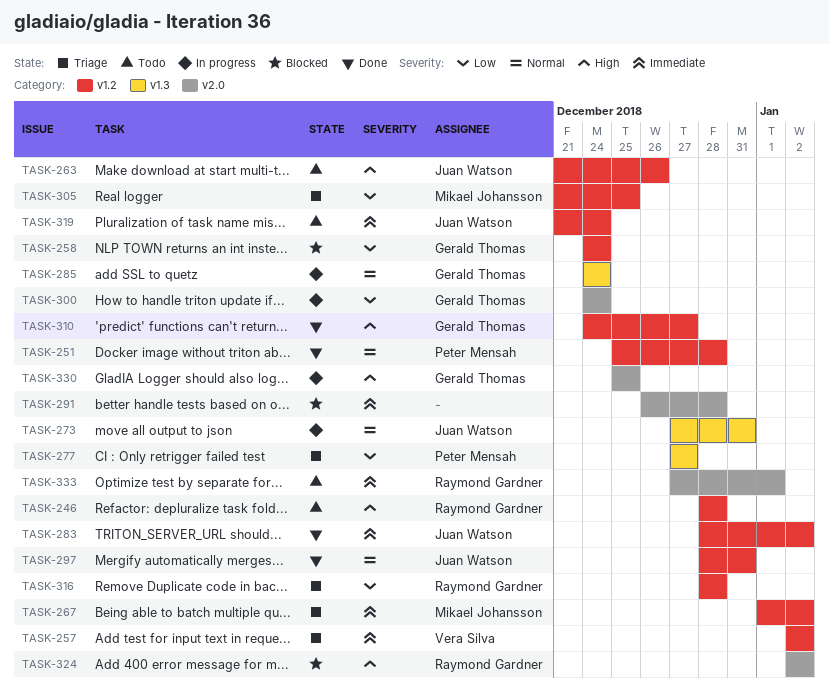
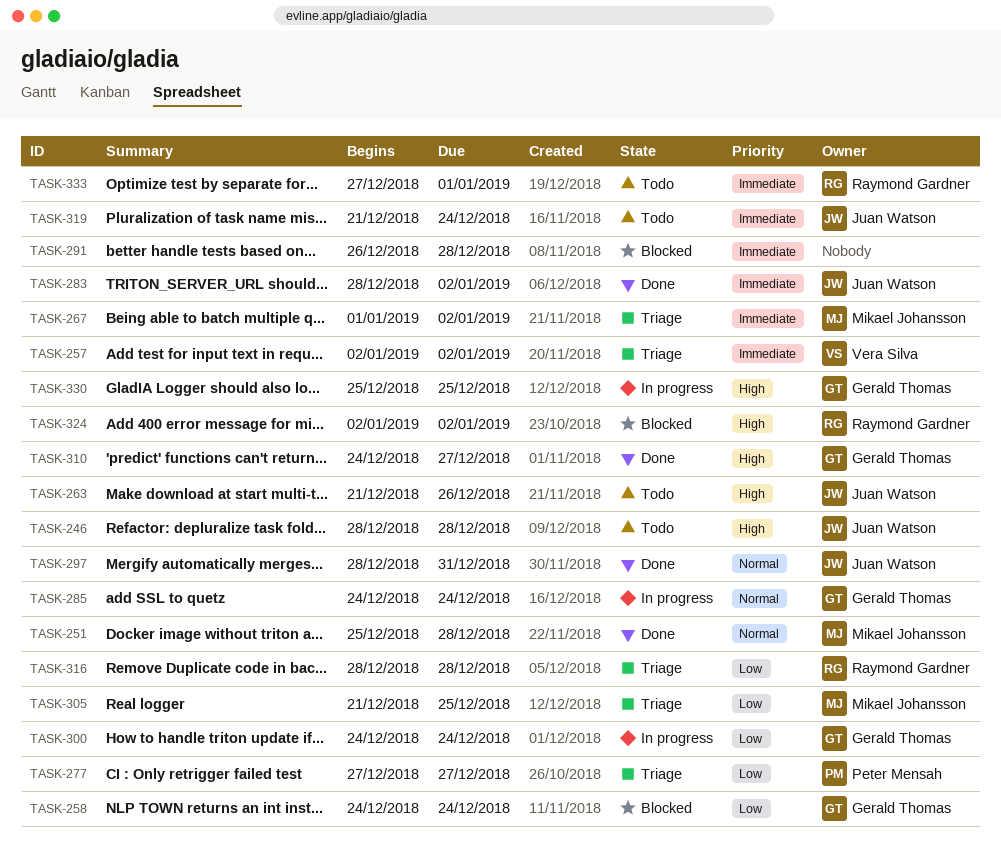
TASK-246, owner: Raymond Gardner -> Juan Watson
TASK-251, owner: Peter Mensah -> Mikael Johansson
TASK-273: present -> none

